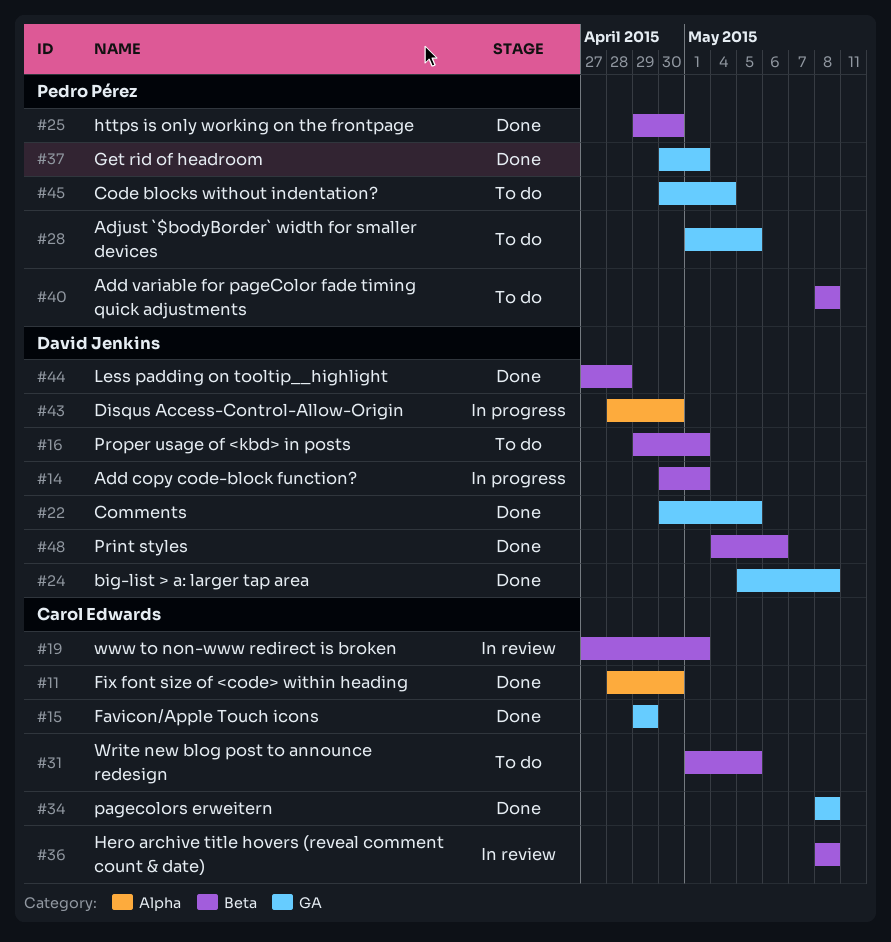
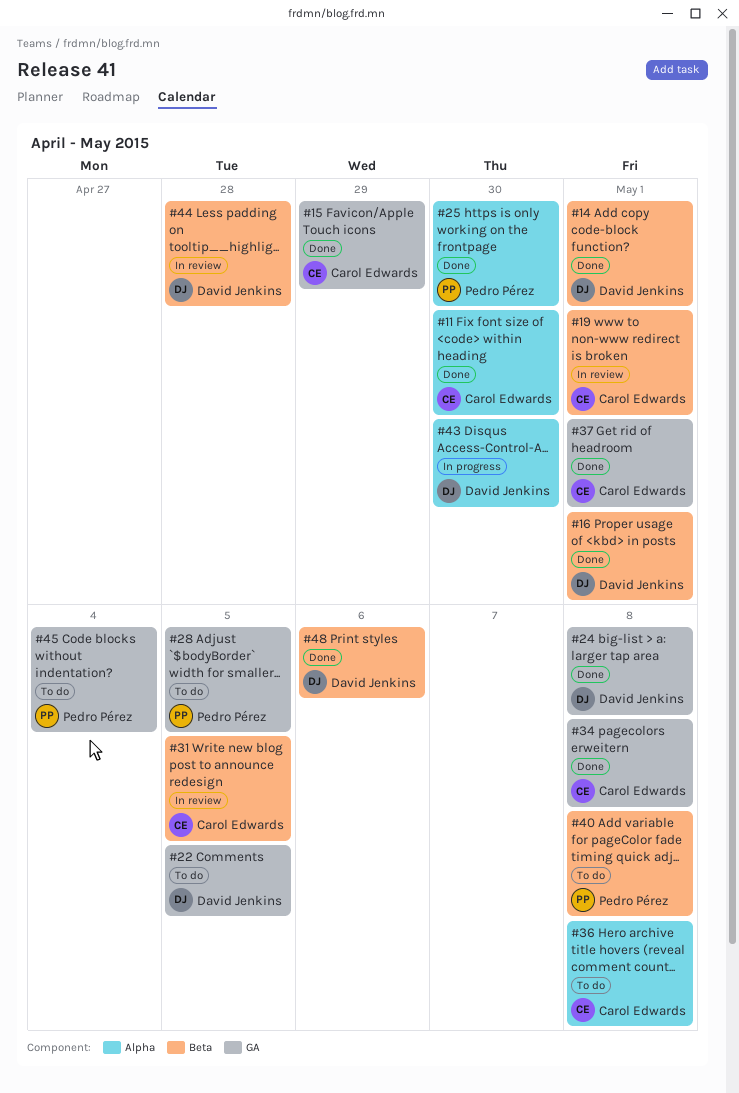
#14, status: In progress -> Done
#16, status: To do -> Done
#22, status: Done -> To do
#25, label: Beta -> Alpha
#31, status: To do -> In review
#36, status: In review -> To do
#36, label: Beta -> Alpha
#37, owner: Pedro Pérez -> Carol Edwards
#44, status: Done -> In review

